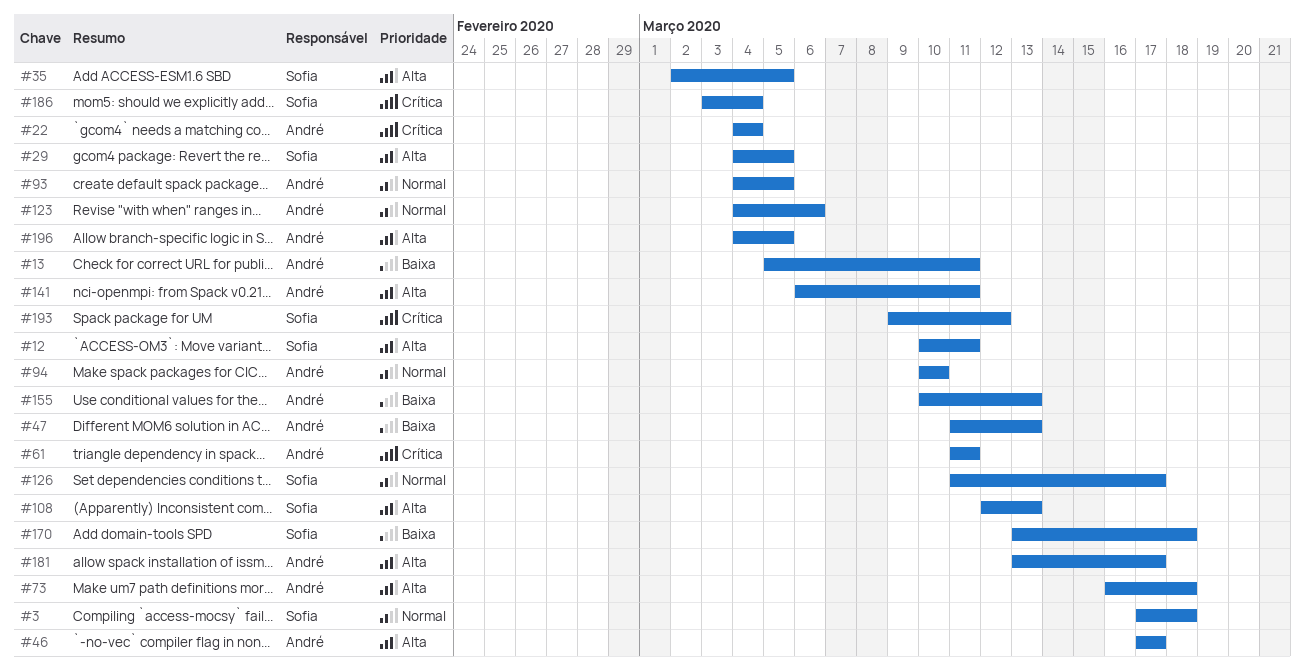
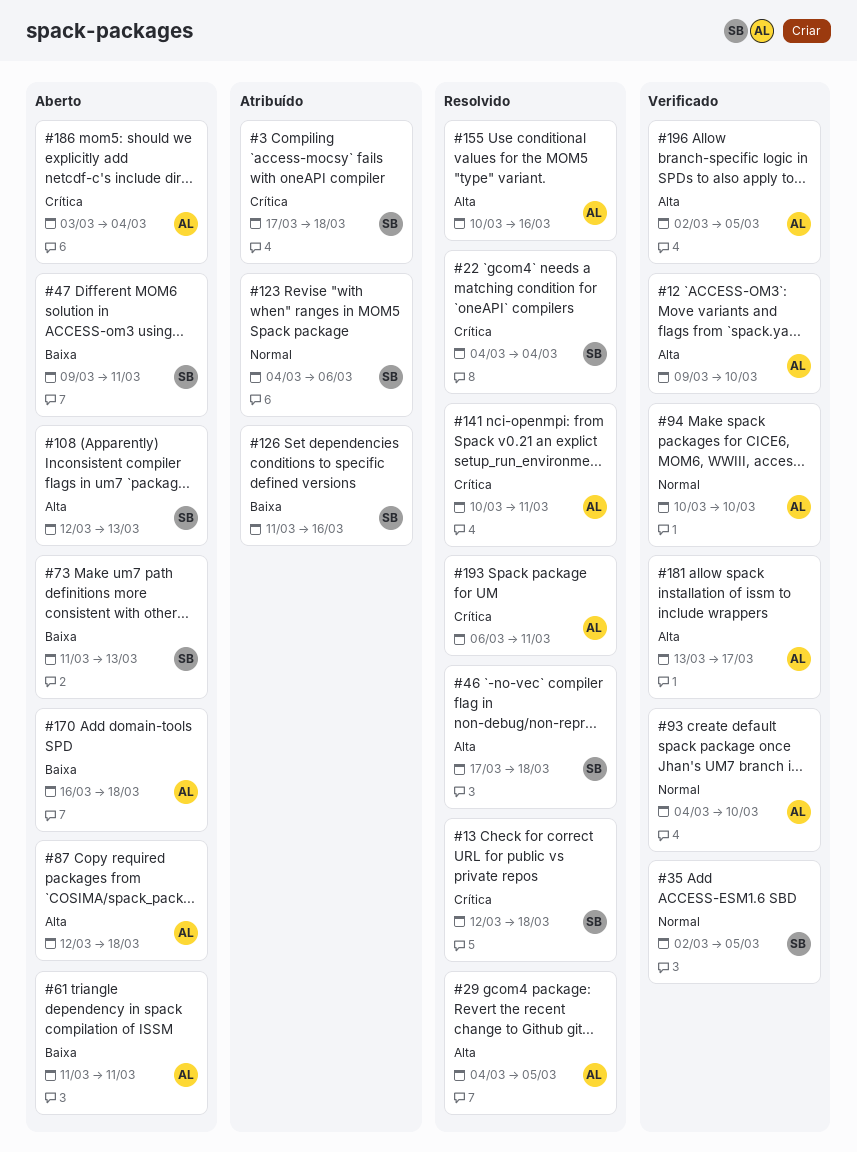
#3, priority: Normal -> Crítica
#12, owner: Sofia -> André
#12, start: Mar 10 -> Mar 9
#12, due: Mar 11 -> Mar 10
#13, owner: André -> Sofia
#13, priority: Baixa -> Crítica
#13, start: Mar 5 -> Mar 12
#13, due: Mar 11 -> Mar 18
#22, owner: André -> Sofia
#29, owner: Sofia -> André
#35, priority: Alta -> Normal
#46, owner: André -> Sofia
#46, due: Mar 17 -> Mar 18
#47, owner: André -> Sofia
#47, start: Mar 11 -> Mar 9
#47, due: Mar 13 -> Mar 11
#61, priority: Crítica -> Baixa
#73, owner: André -> Sofia
#73, priority: Alta -> Baixa
#73, start: Mar 16 -> Mar 11
#73, due: Mar 18 -> Mar 13
#87: none -> present
#93, due: Mar 5 -> Mar 10
#123, owner: André -> Sofia
#126, priority: Normal -> Baixa
#126, due: Mar 17 -> Mar 16
#141, priority: Alta -> Crítica
#141, start: Mar 6 -> Mar 10
#155, priority: Baixa -> Alta
#155, due: Mar 13 -> Mar 16
#170, owner: Sofia -> André
#170, start: Mar 13 -> Mar 16
#186, owner: Sofia -> André
#193, owner: Sofia -> André
#193, start: Mar 9 -> Mar 6
#193, due: Mar 12 -> Mar 11
#196, start: Mar 4 -> Mar 2

